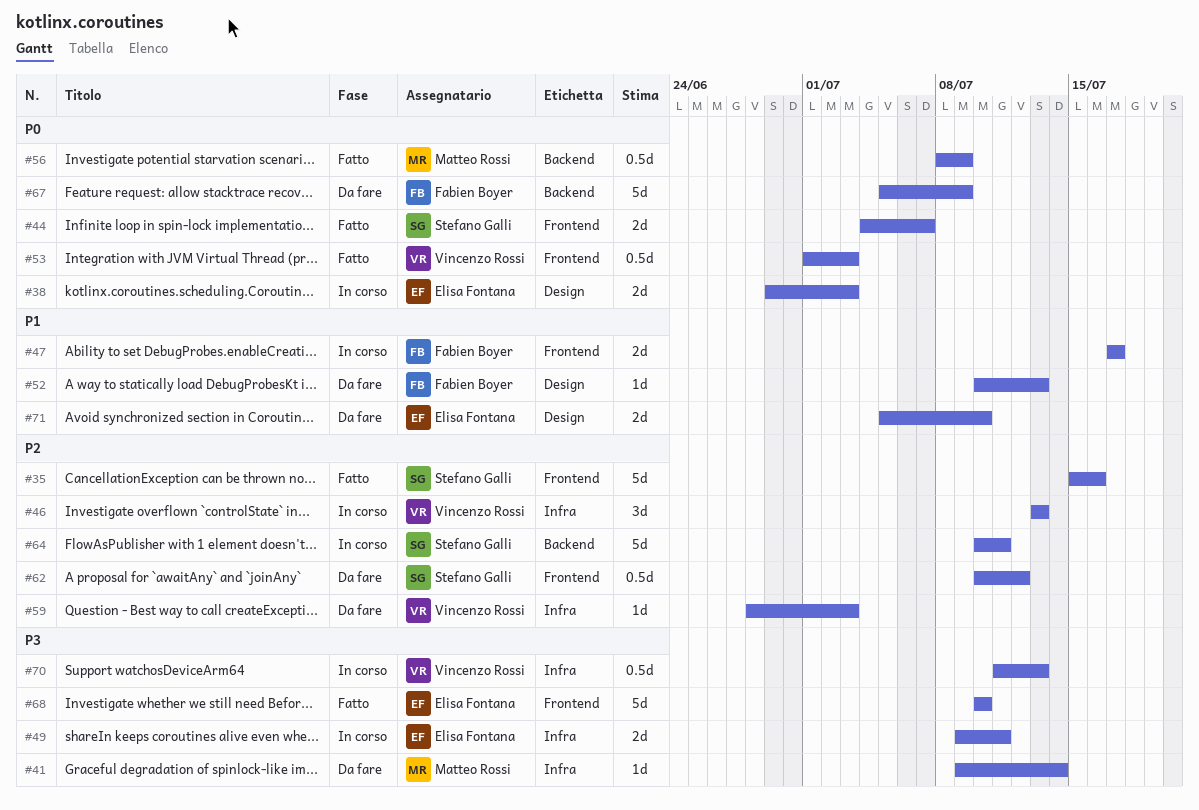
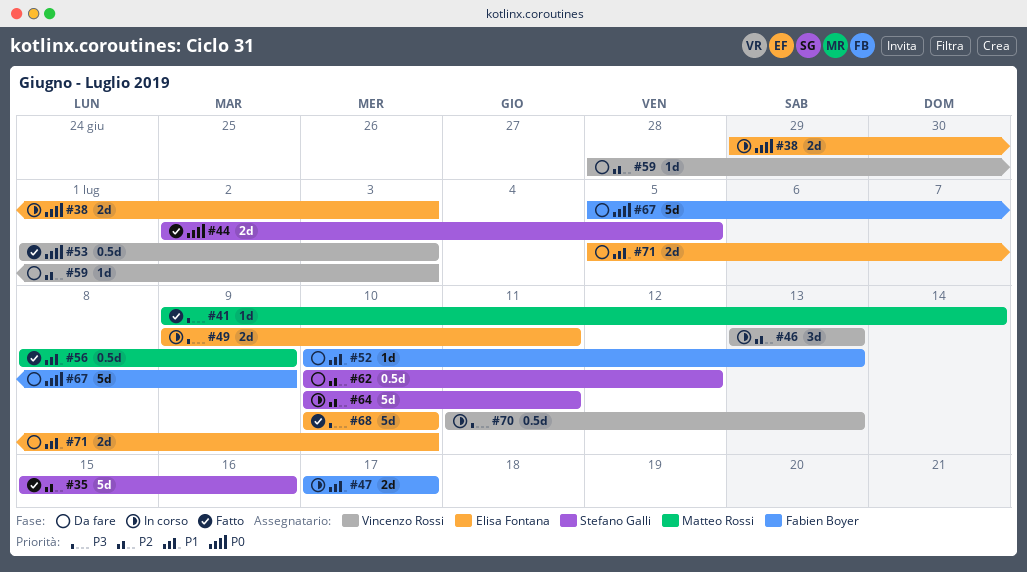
#41, status: Da fare -> Fatto
#44, start: Jul 4 -> Jul 2
#44, due: Jul 7 -> Jul 5
#56, priority: P0 -> P1

